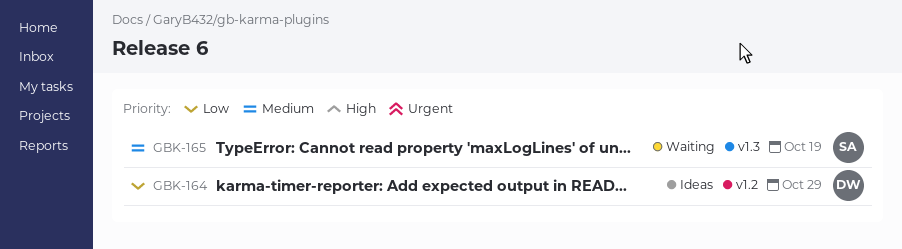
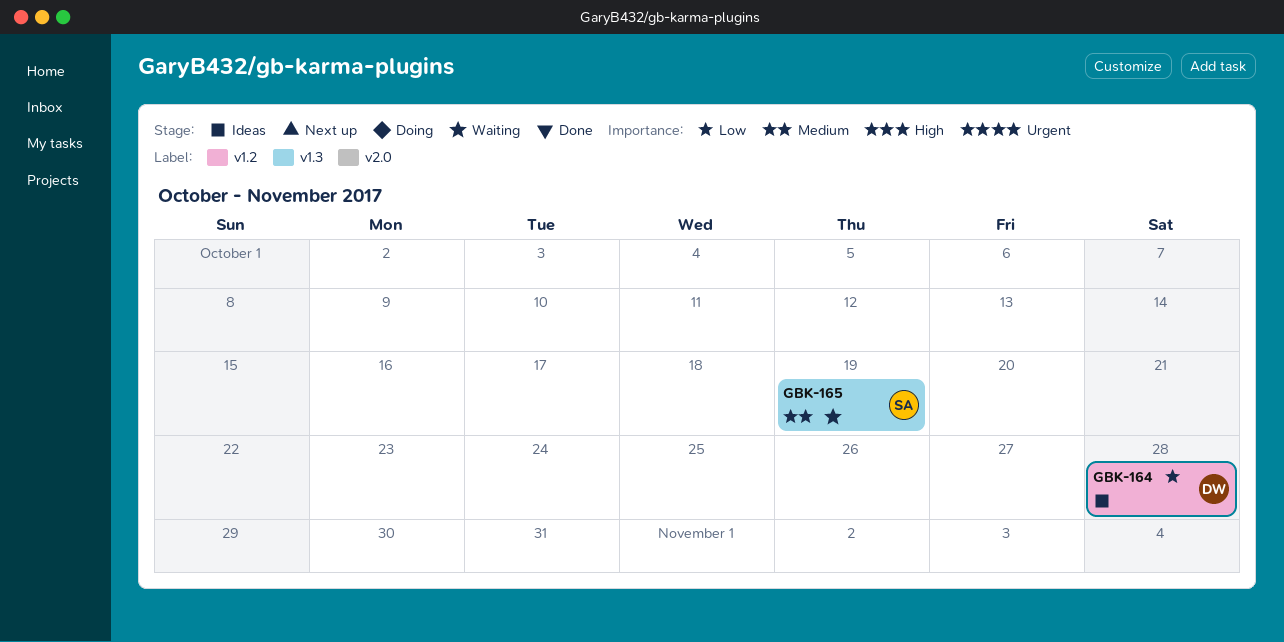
GBK-164, due: Oct 29 -> Oct 28

